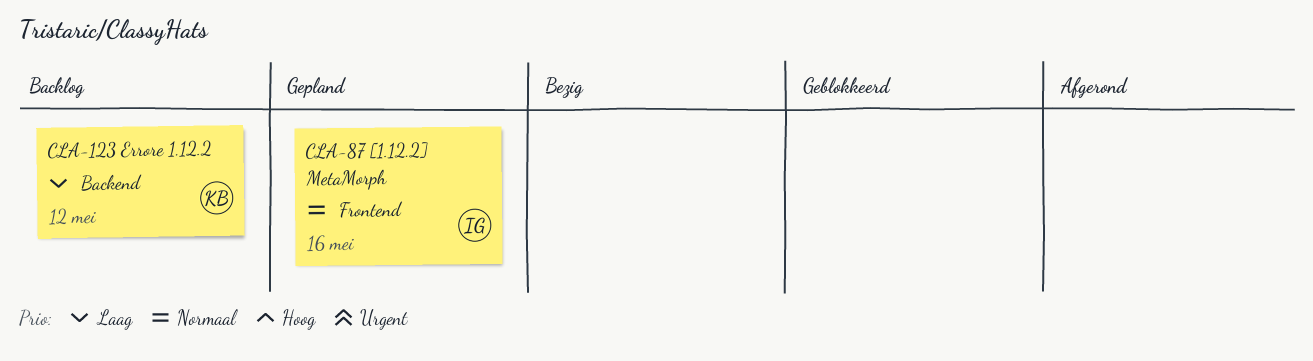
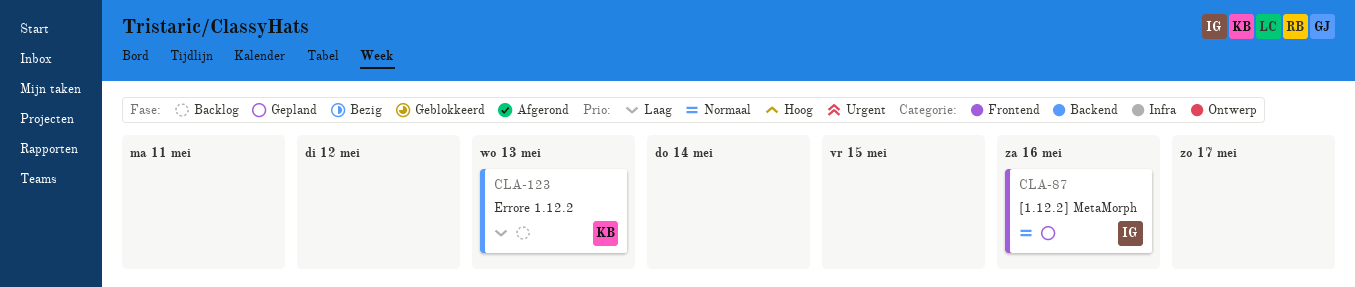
CLA-123, due: May 12 -> May 13

